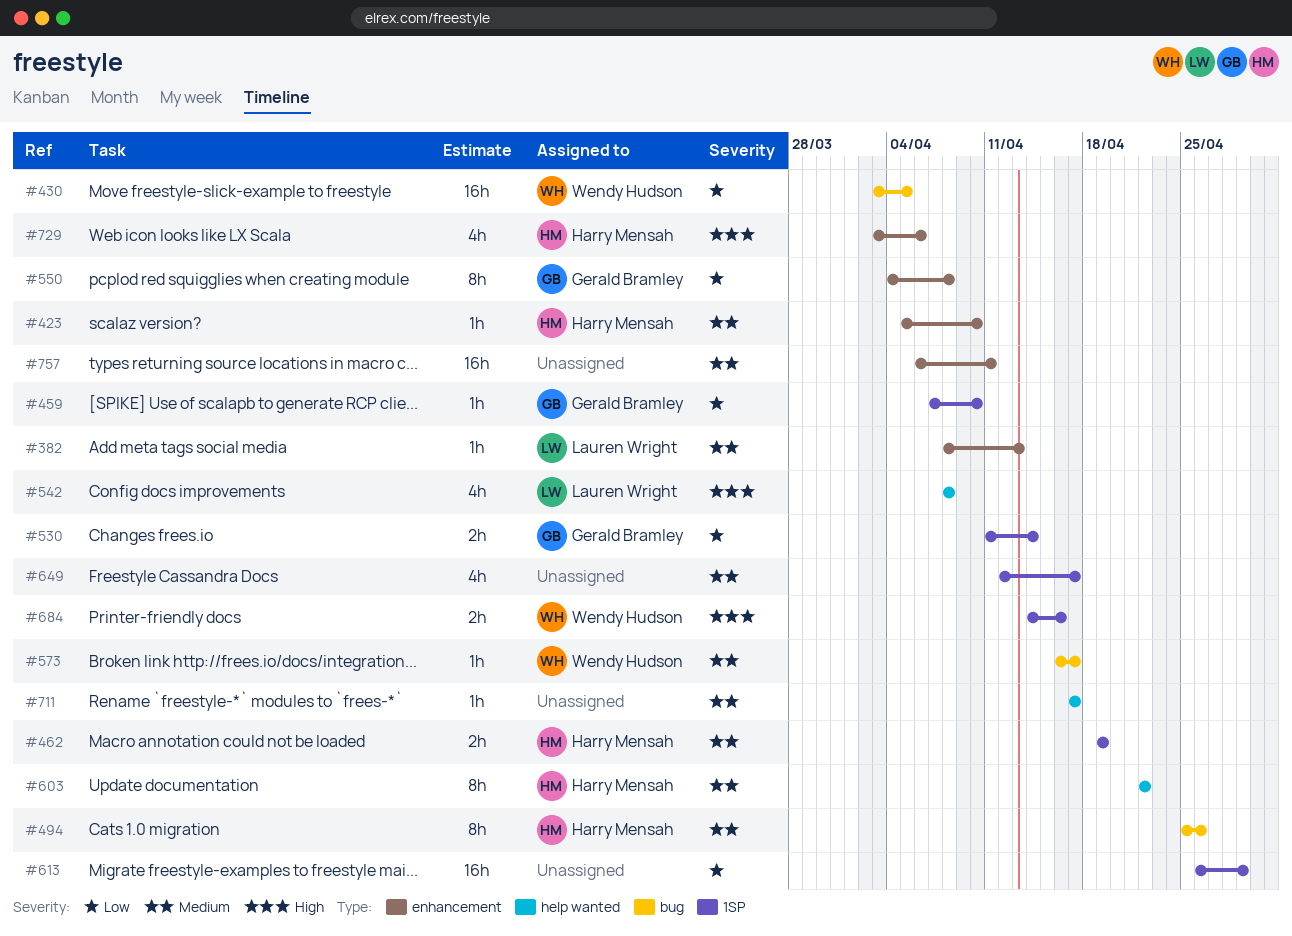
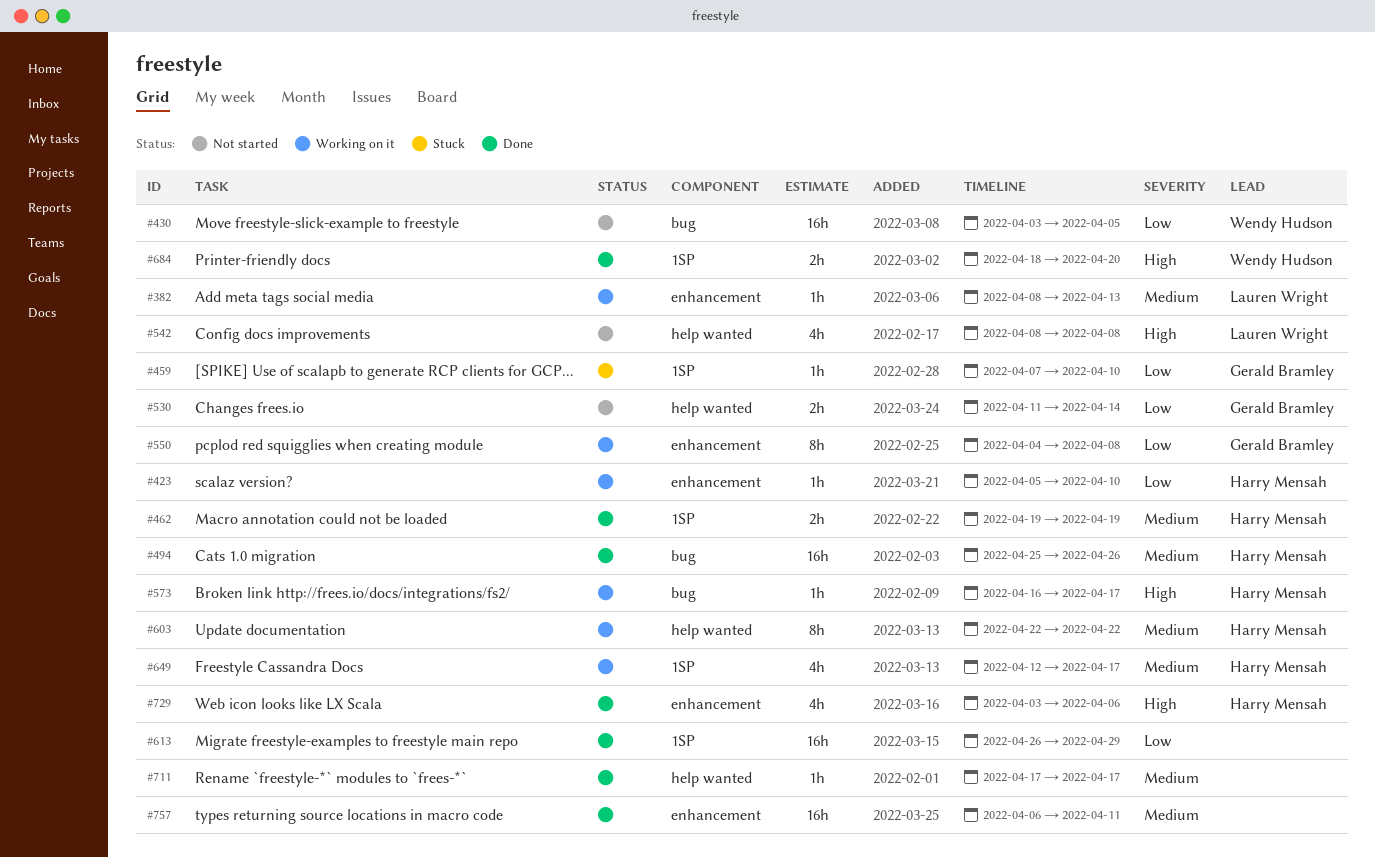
#423, priority: Medium -> Low
#494, estimate: 8h -> 16h
#530, label: 1SP -> help wanted
#573, owner: Wendy Hudson -> Harry Mensah
#573, priority: Medium -> High
#649, owner: none -> Harry Mensah
#684, start: Apr 14 -> Apr 18
#684, due: Apr 16 -> Apr 20

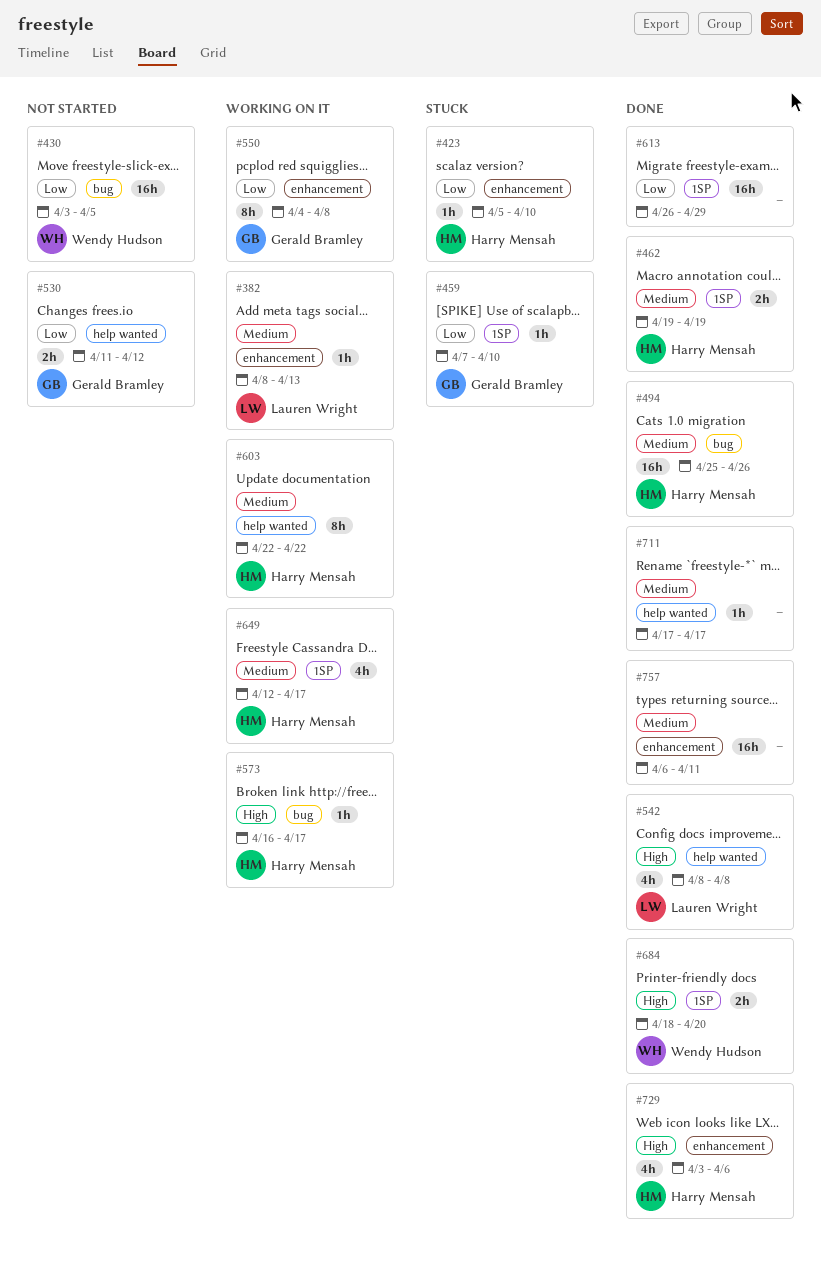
#423, status: Working on it -> Stuck
#530, due: Apr 14 -> Apr 12
#542, status: Not started -> Done

